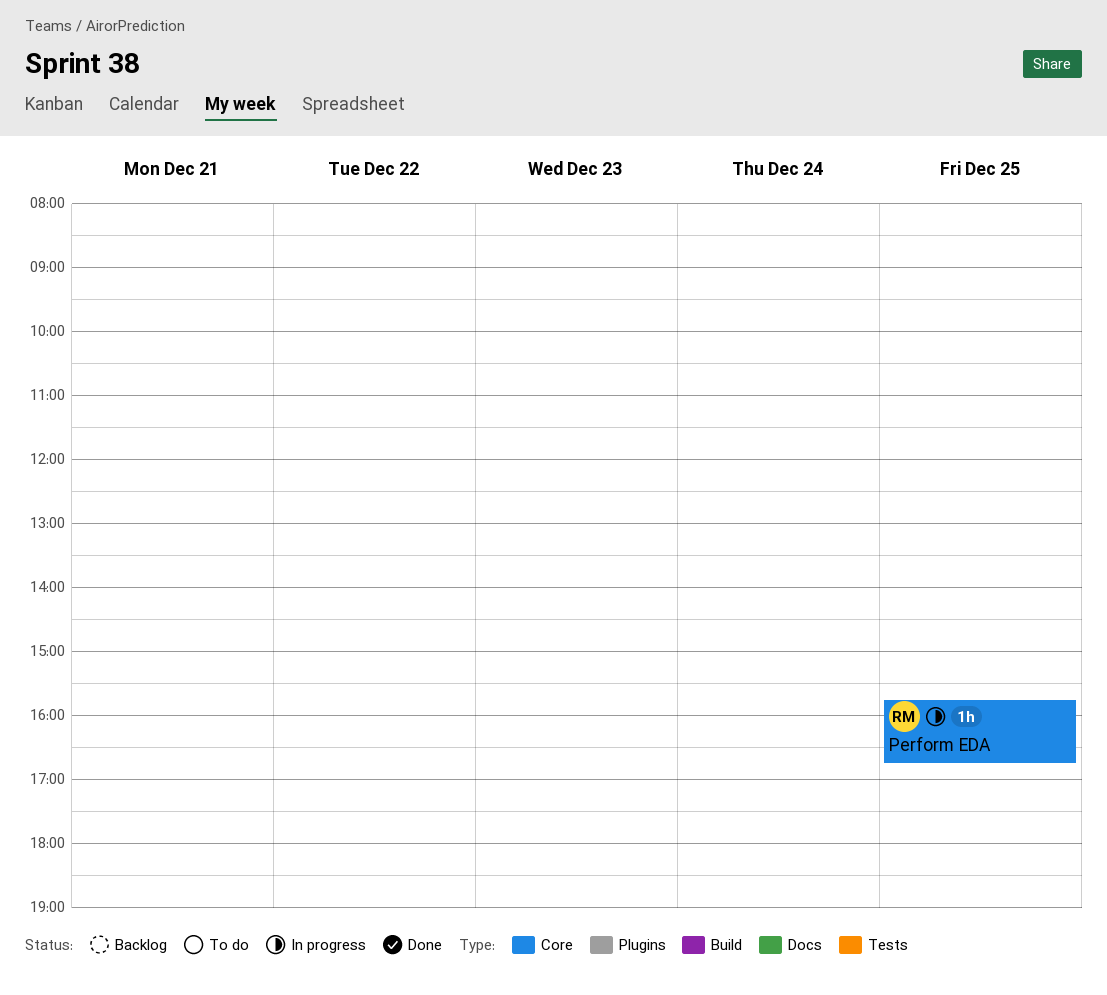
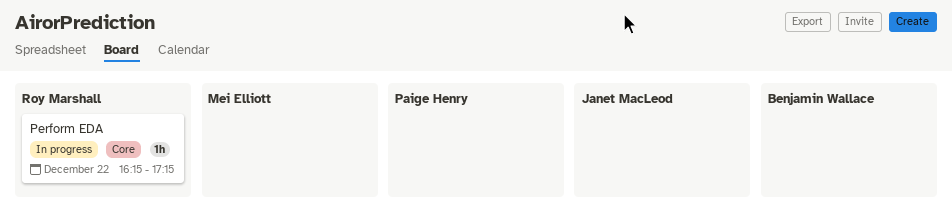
Perform EDA, day: Dec 25 -> Dec 22
Perform EDA, begins: 15:45 -> 16:15
Perform EDA, ends: 16:45 -> 17:15

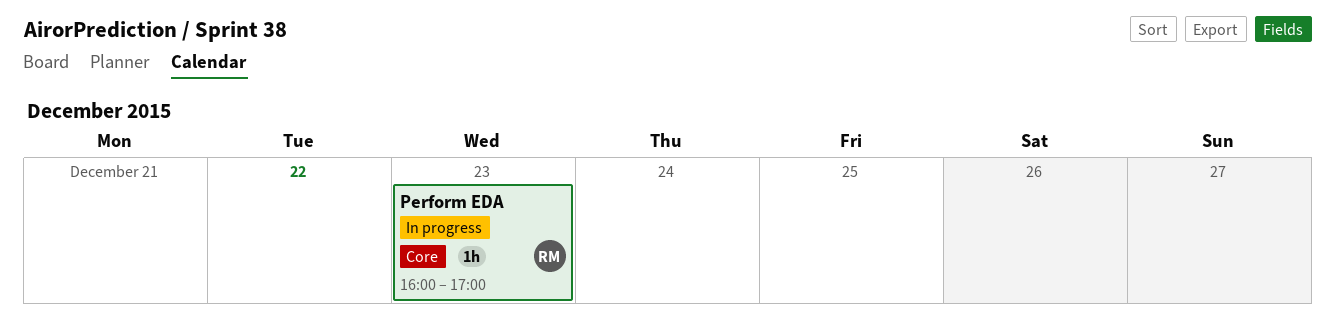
Perform EDA, day: Dec 22 -> Dec 23
Perform EDA, begins: 16:15 -> 16:00
Perform EDA, ends: 17:15 -> 17:00

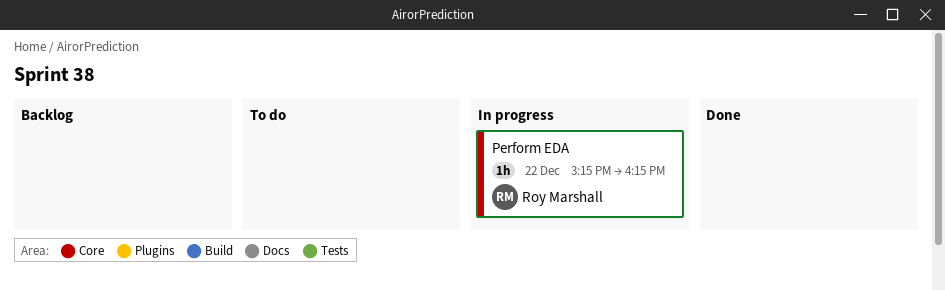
Perform EDA, day: Dec 23 -> Dec 22
Perform EDA, begins: 16:00 -> 15:15
Perform EDA, ends: 17:00 -> 16:15

